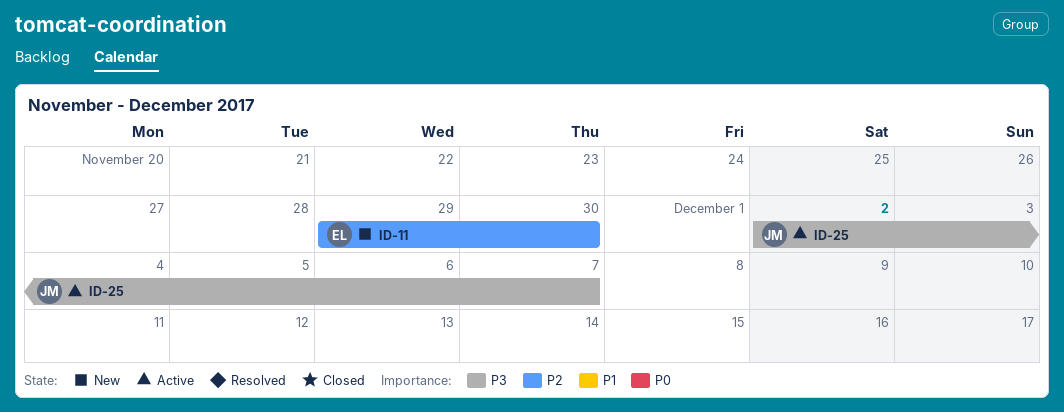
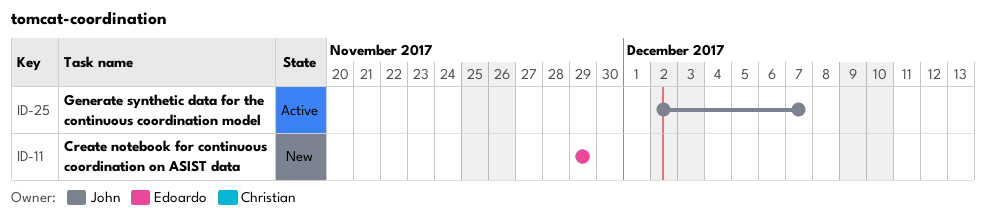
ID-11, due: Nov 30 -> Nov 29

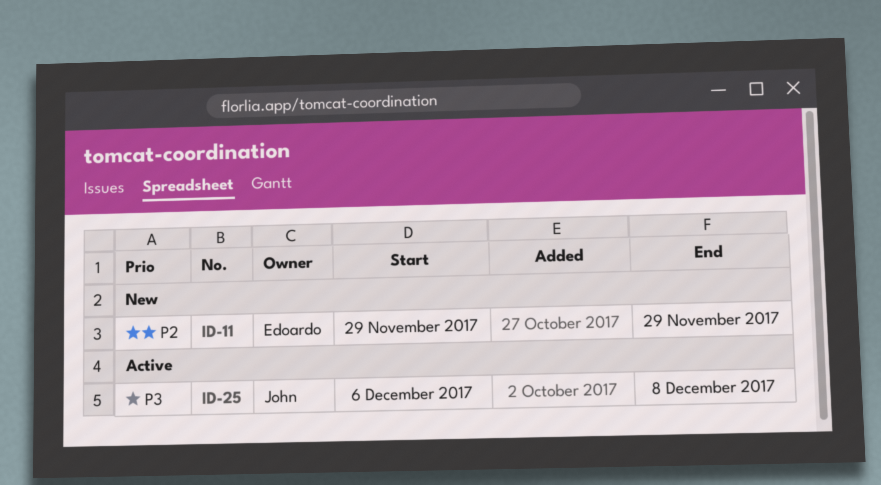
ID-25, start: Dec 2 -> Dec 6
ID-25, due: Dec 7 -> Dec 8

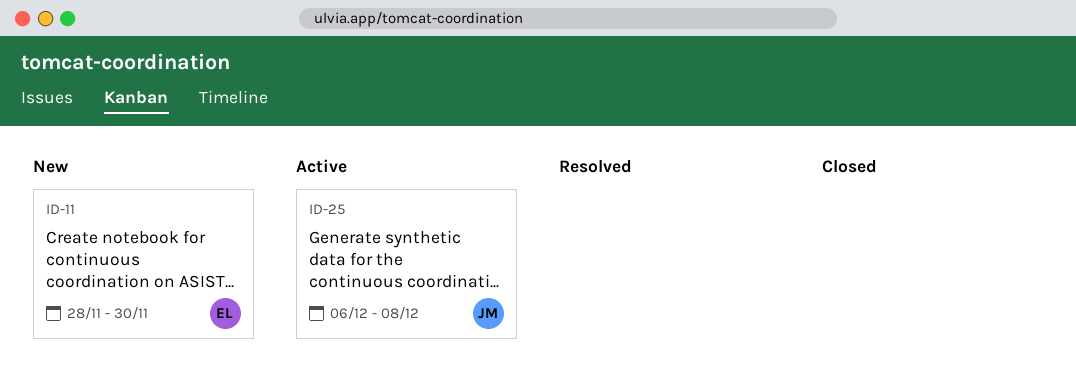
ID-11, start: Nov 29 -> Nov 28
ID-11, due: Nov 29 -> Nov 30

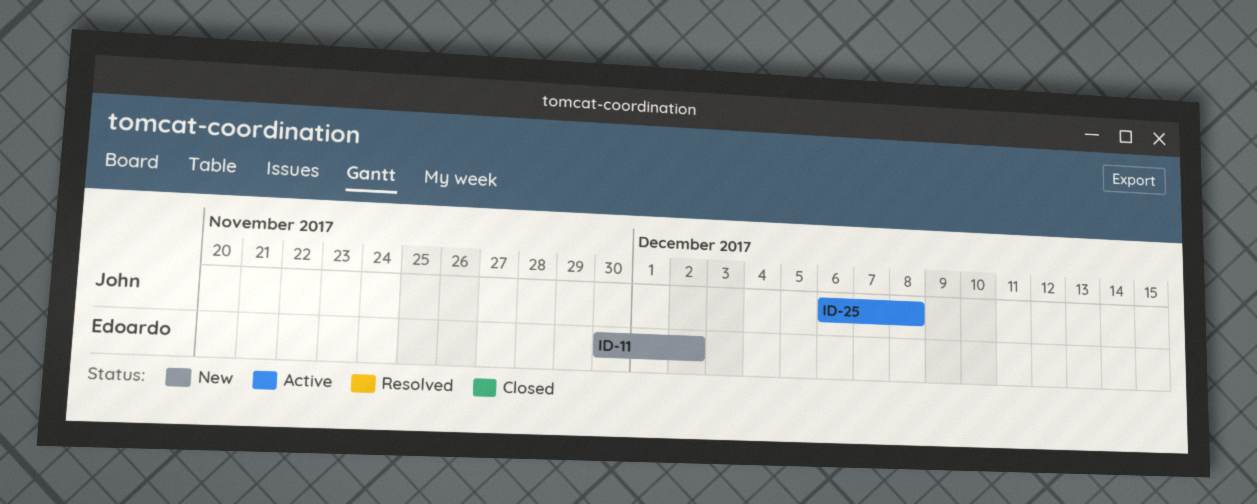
ID-11, start: Nov 28 -> Nov 30
ID-11, due: Nov 30 -> Dec 2

